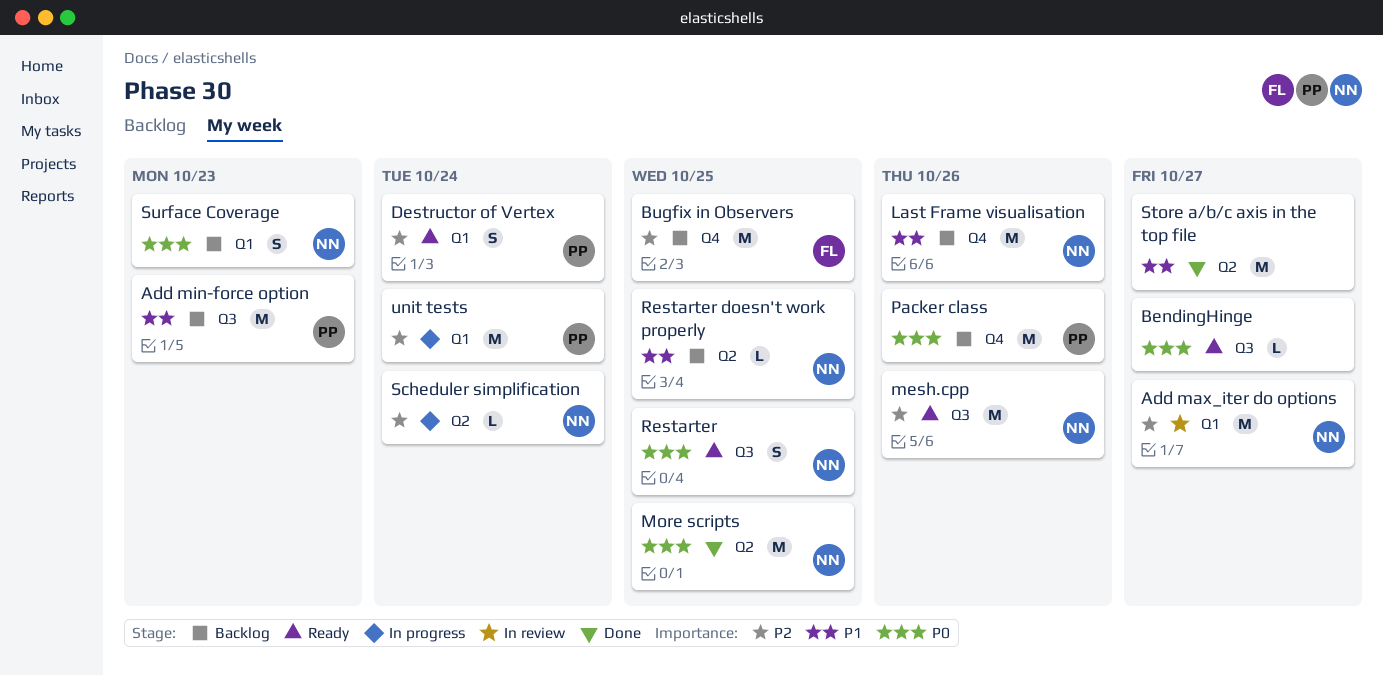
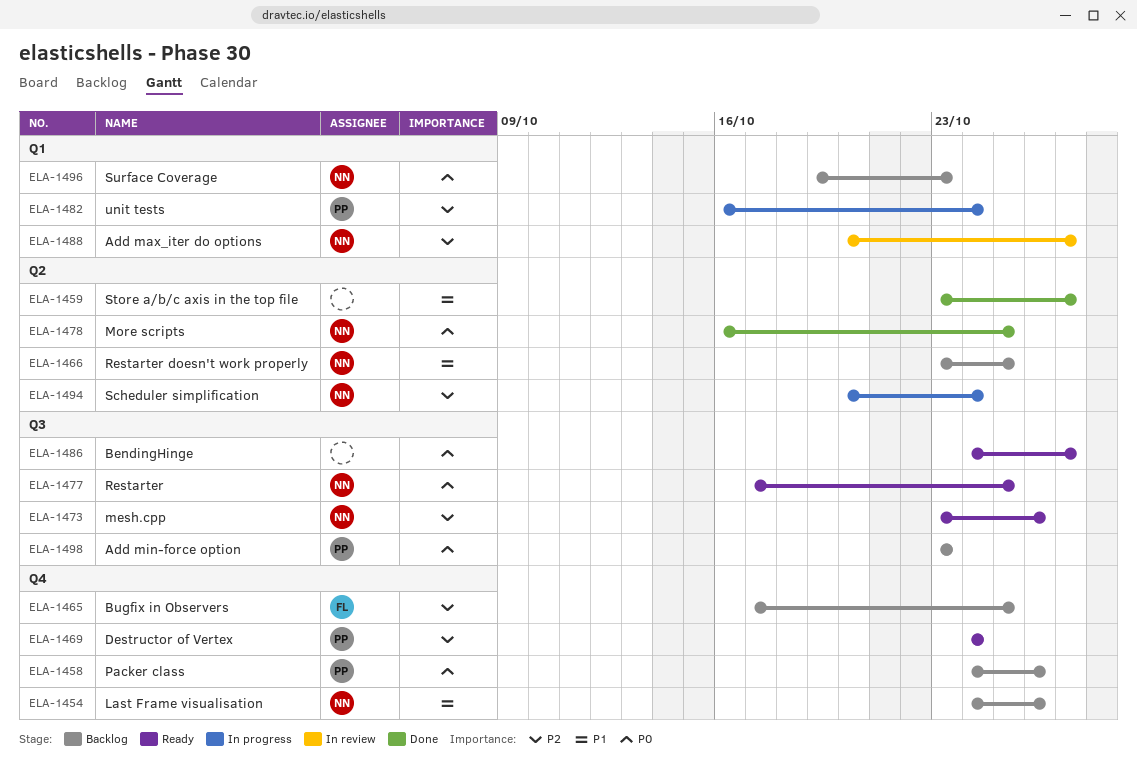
Add min-force option, priority: P1 -> P0
Destructor of Vertex, label: Q1 -> Q4

